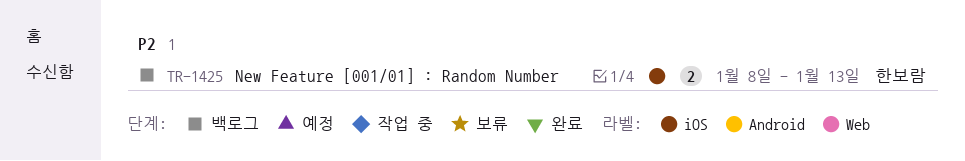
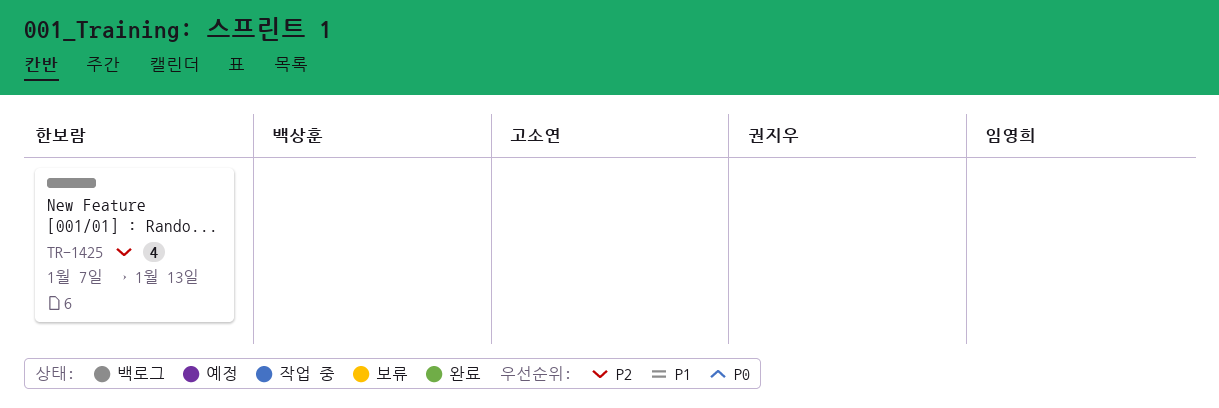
TR-1425, estimate: 2 -> 4
TR-1425, start: Jan 8 -> Jan 7

